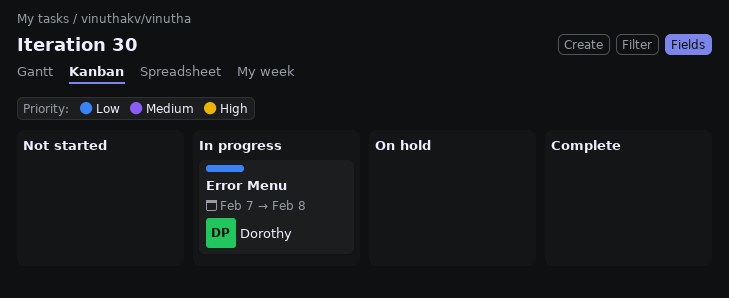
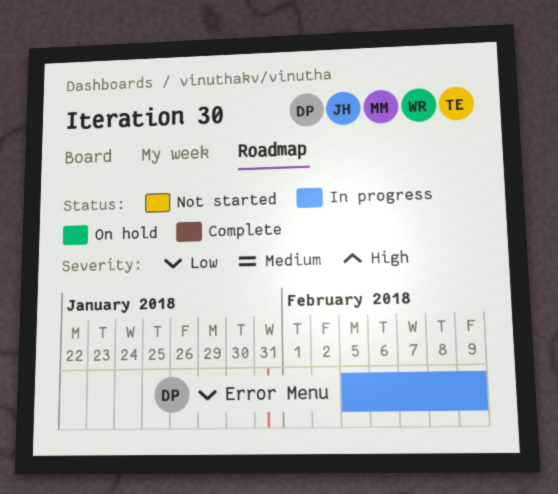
Error Menu, start: Feb 7 -> Feb 5
Error Menu, due: Feb 8 -> Feb 9

